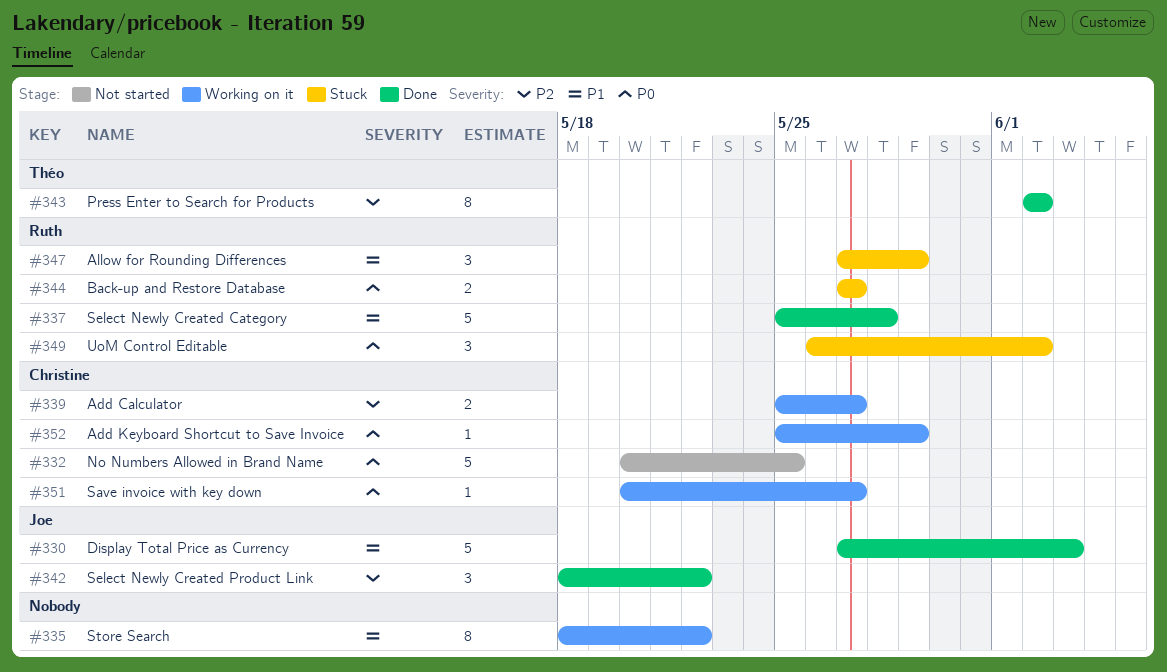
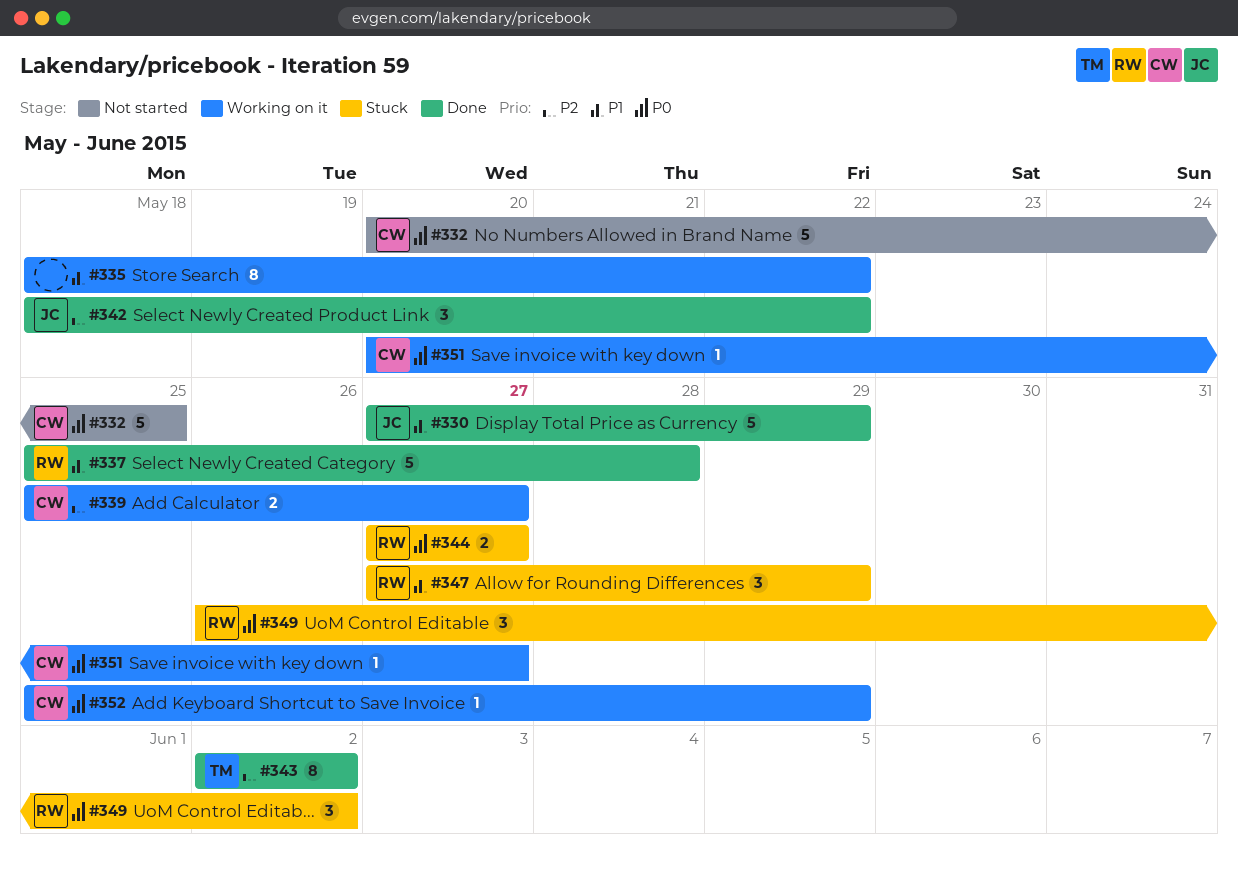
#330, due: Jun 3 -> May 29

